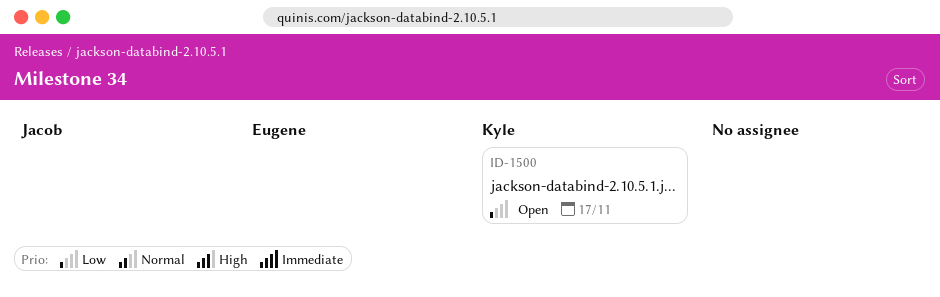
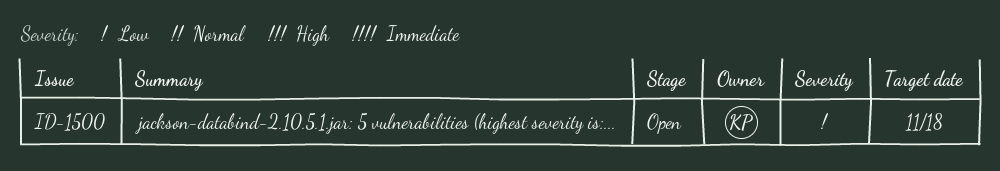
ID-1500, due: Nov 17 -> Nov 18

